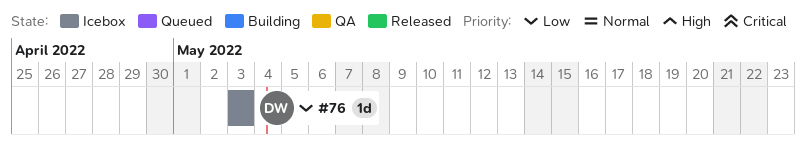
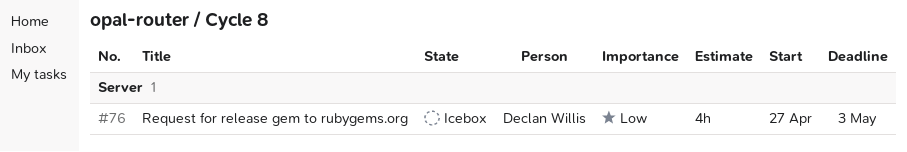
#76, estimate: 1d -> 4h
#76, start: May 3 -> Apr 27

